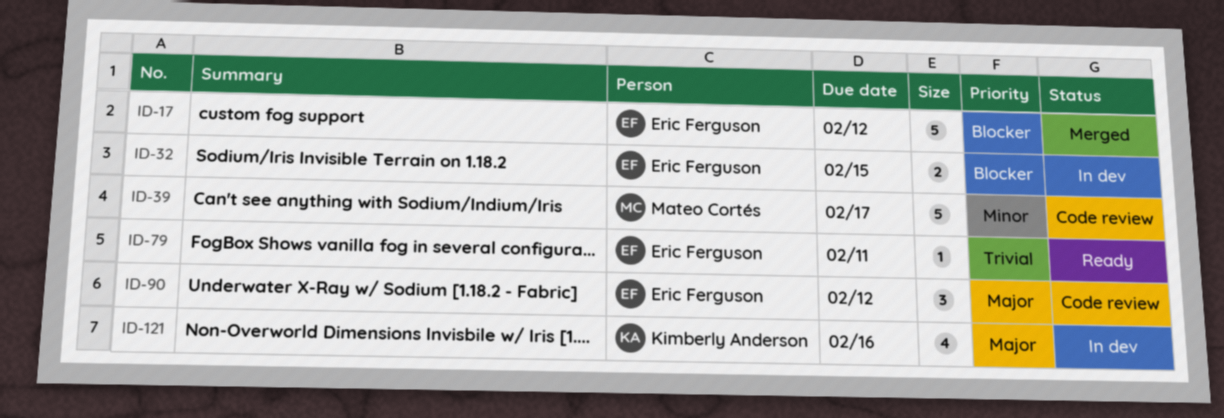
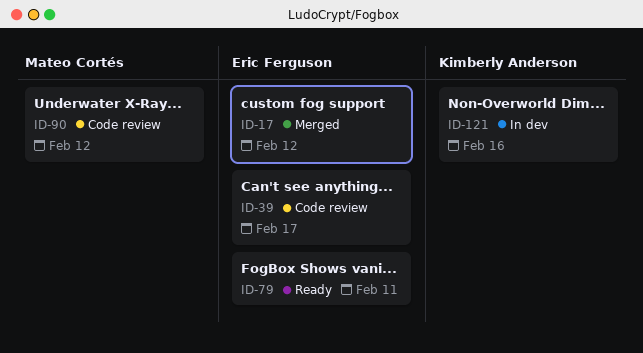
ID-32: present -> none
ID-39, owner: Mateo Cortés -> Eric Ferguson
ID-90, owner: Eric Ferguson -> Mateo Cortés

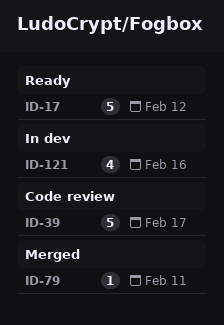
ID-17, status: Merged -> Ready
ID-79, status: Ready -> Merged
ID-90: present -> none

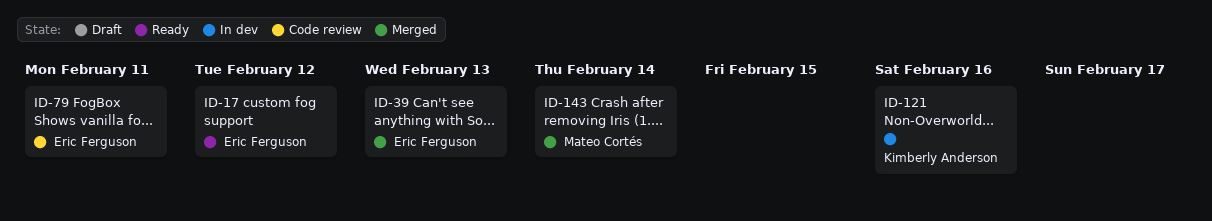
ID-39, status: Code review -> Merged
ID-39, due: Feb 17 -> Feb 13
ID-79, status: Merged -> Code review
ID-143: none -> present

